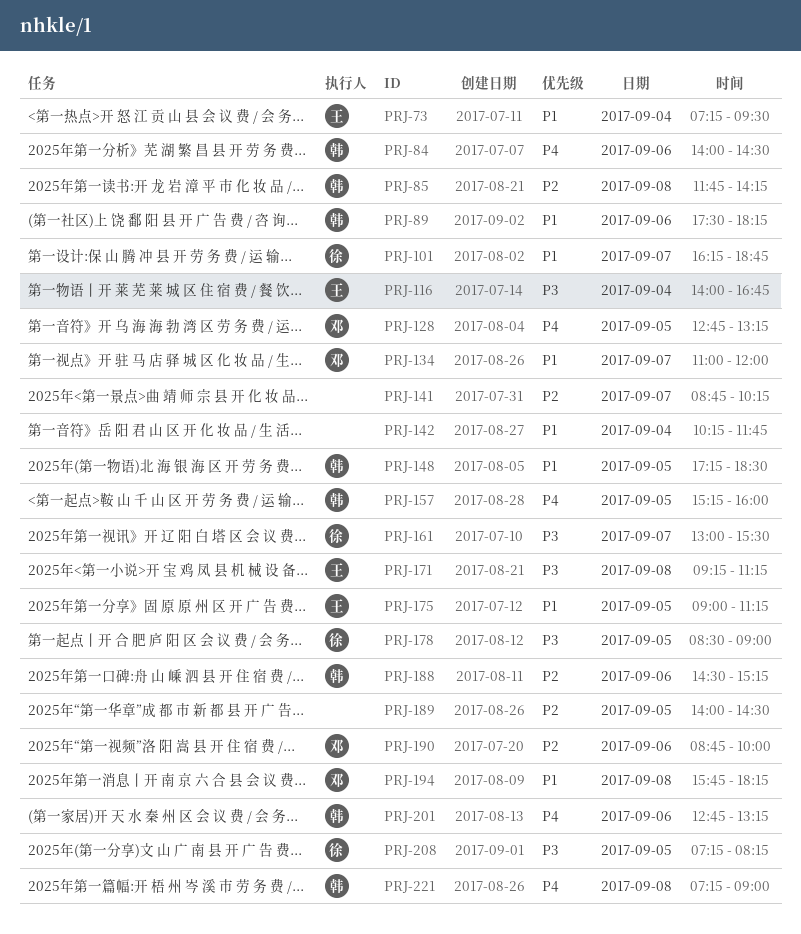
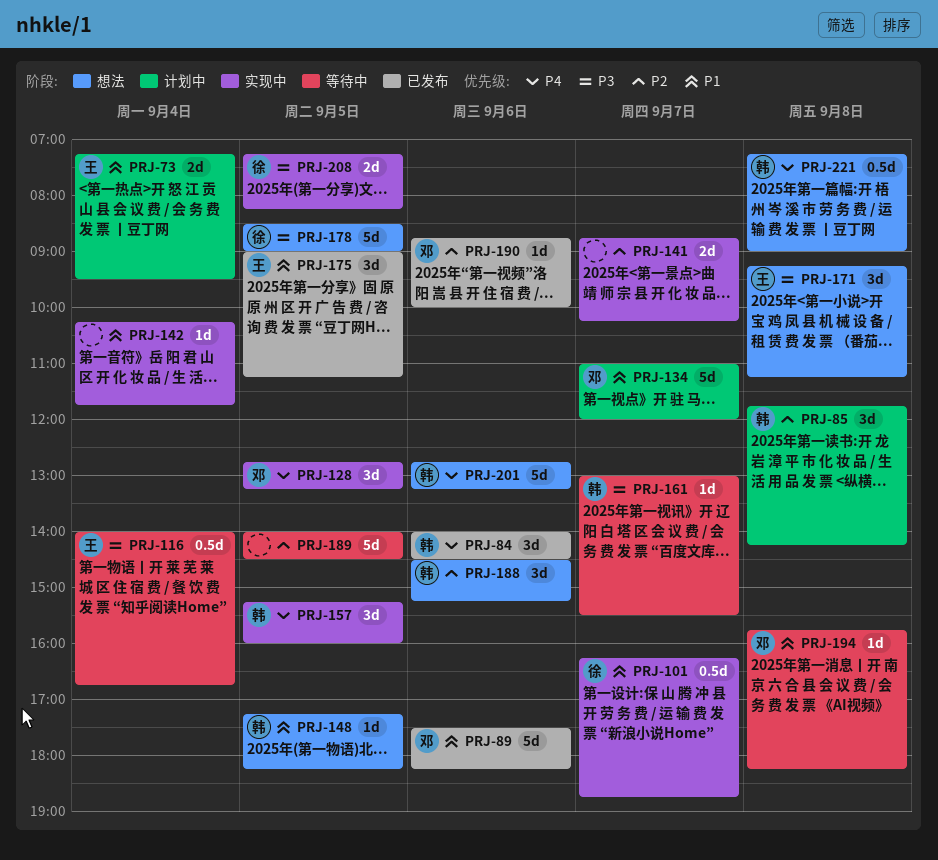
PRJ-89, owner: 韩 -> 邓
PRJ-148, ends: 18:30 -> 18:15
PRJ-161, owner: 徐 -> 韩

